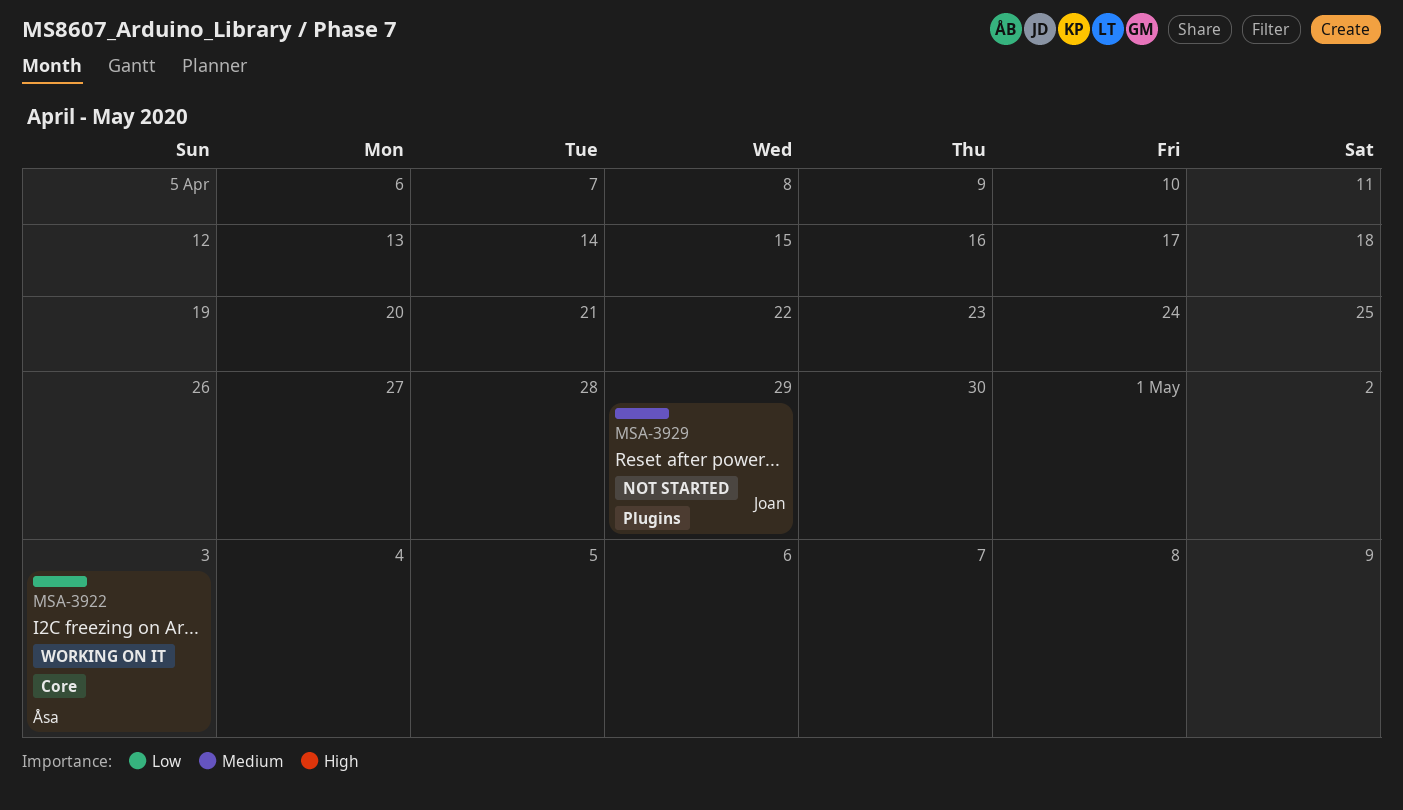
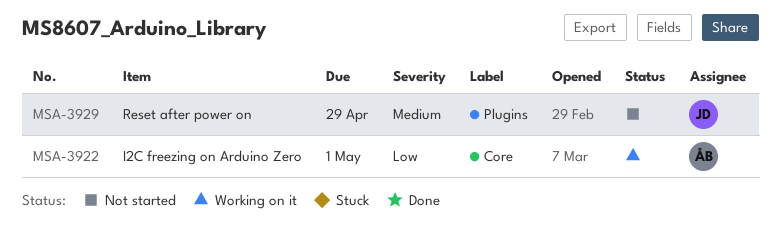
MSA-3922, due: May 3 -> May 1

